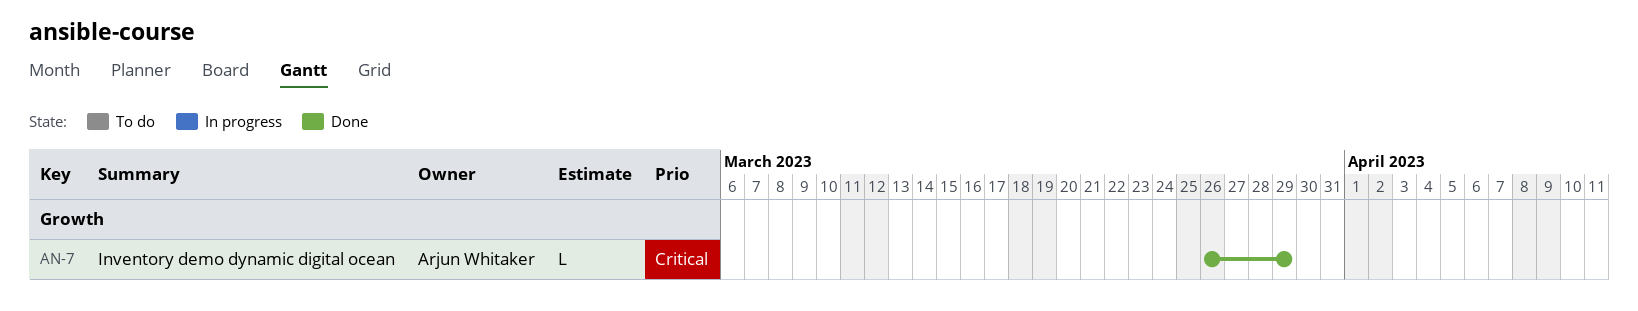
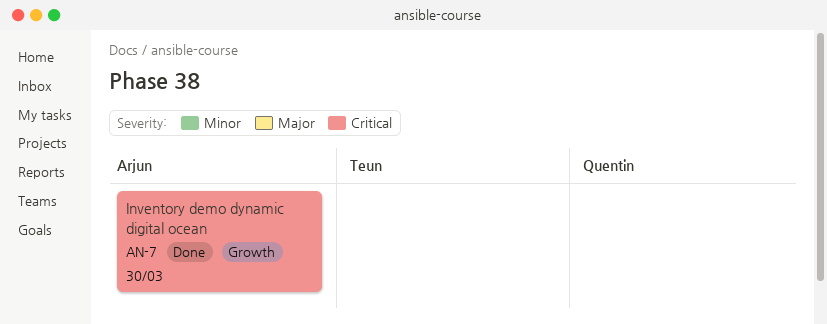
AN-7, due: Mar 29 -> Mar 30

